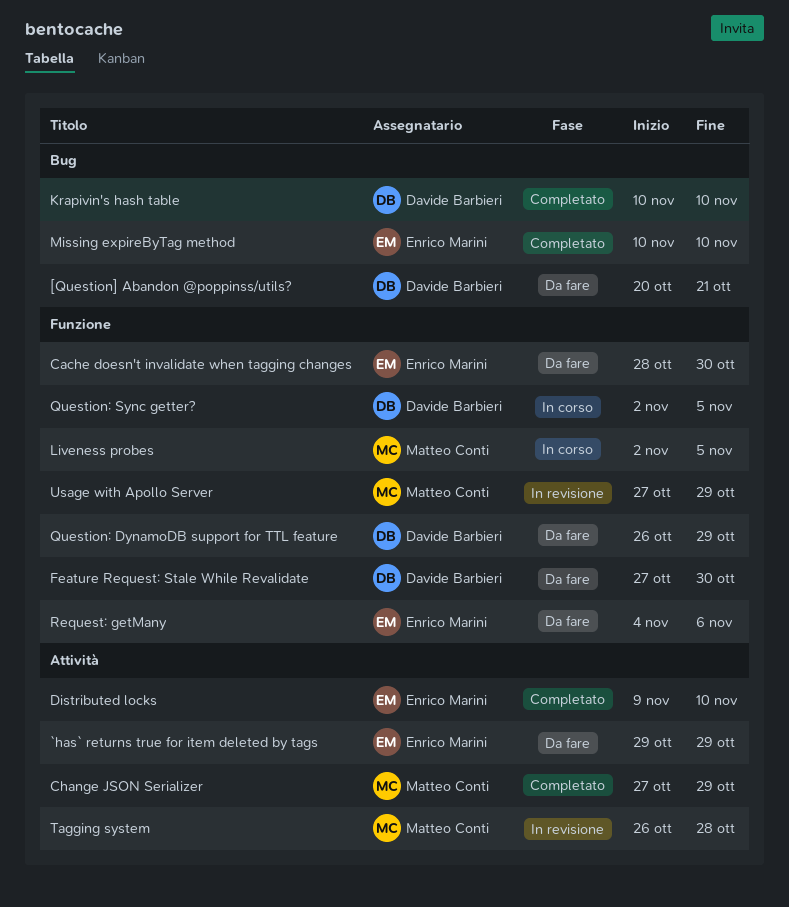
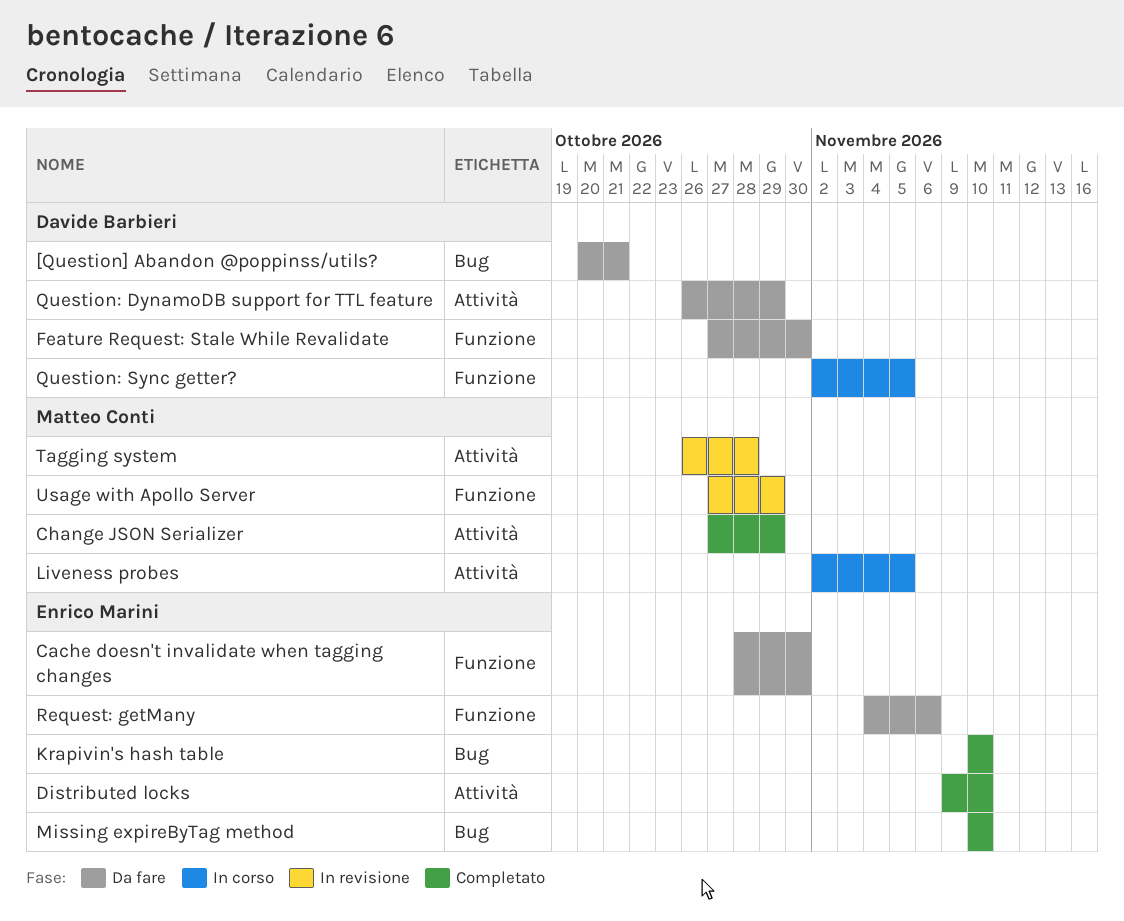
`has` returns true for item deleted by tags: present -> none
Krapivin's hash table, owner: Davide Barbieri -> Enrico Marini
Liveness probes, label: Funzione -> Attività
Question: DynamoDB support for TTL feature, label: Funzione -> Attività

